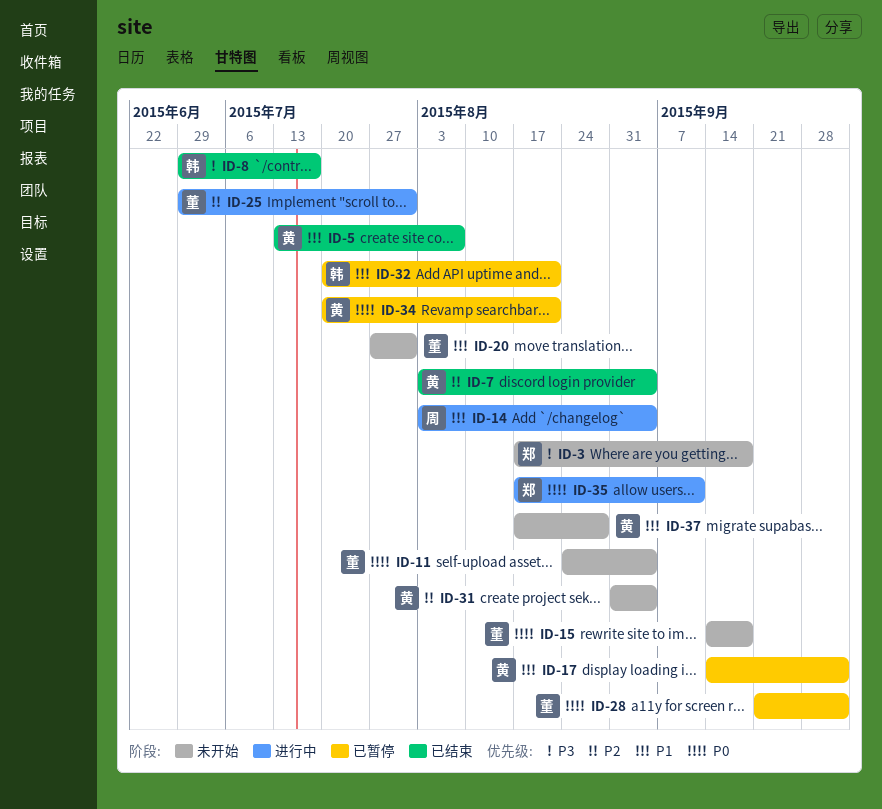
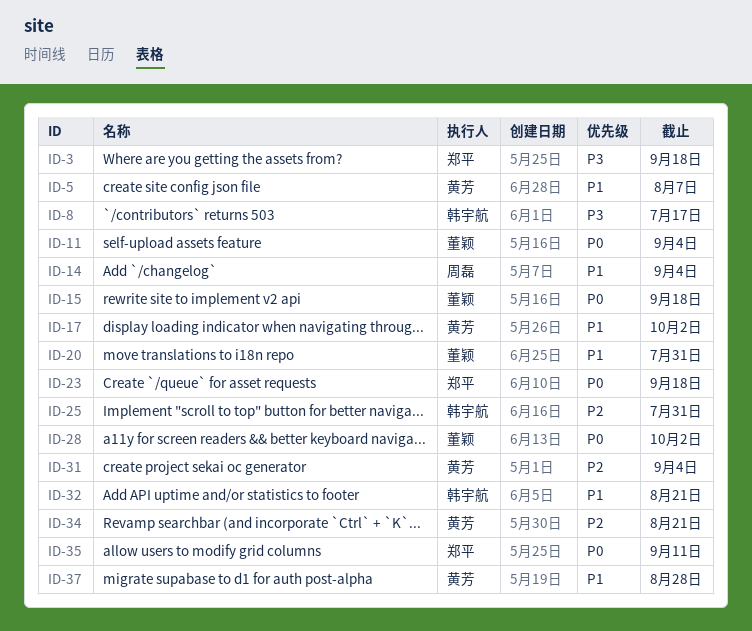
ID-7: present -> none
ID-23: none -> present
ID-25, owner: 董颖 -> 韩宇航
ID-34, priority: P0 -> P2

